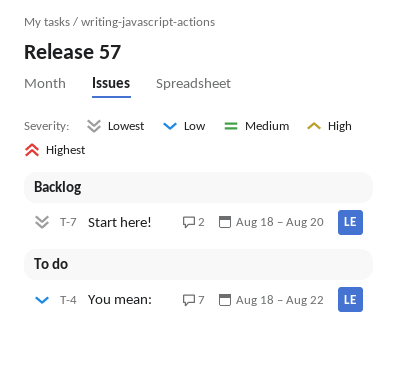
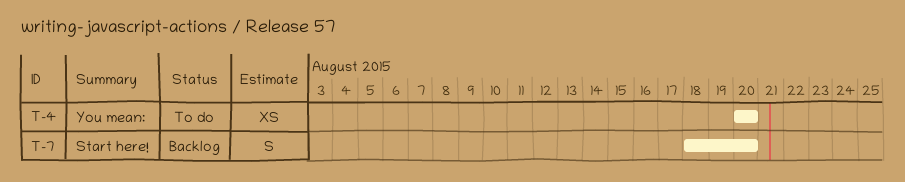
T-4, start: Aug 18 -> Aug 20
T-4, due: Aug 22 -> Aug 20

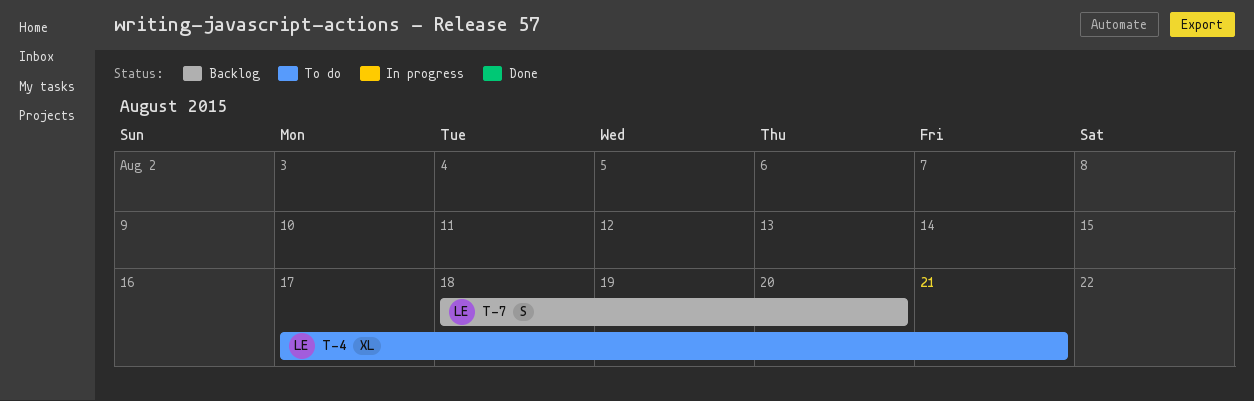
T-4, estimate: XS -> XL
T-4, start: Aug 20 -> Aug 17
T-4, due: Aug 20 -> Aug 21

